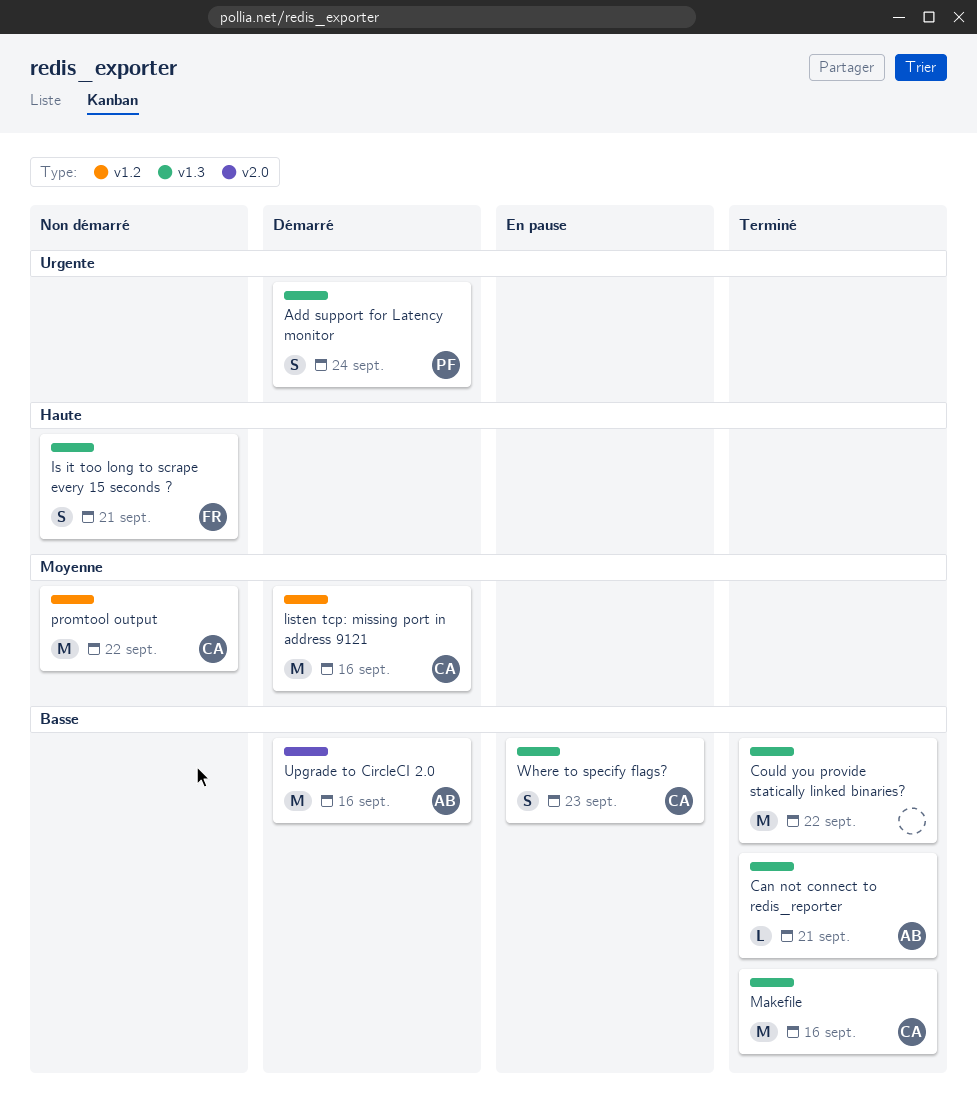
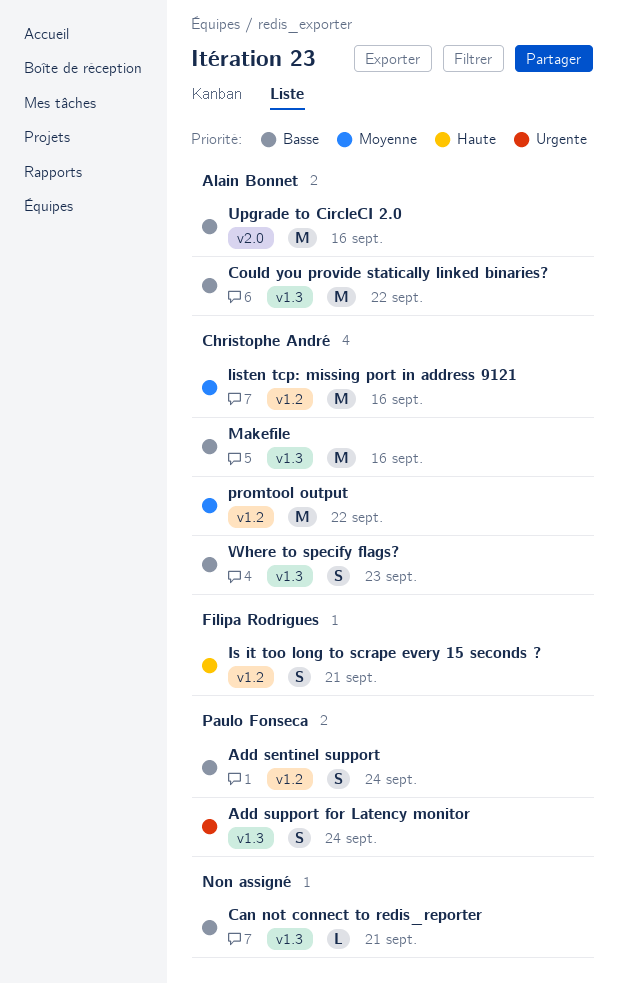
Add sentinel support: none -> present
Can not connect to redis_reporter, owner: Alain Bonnet -> none
Could you provide statically linked binaries?, owner: none -> Alain Bonnet
Is it too long to scrape every 15 seconds ?, label: v1.3 -> v1.2

